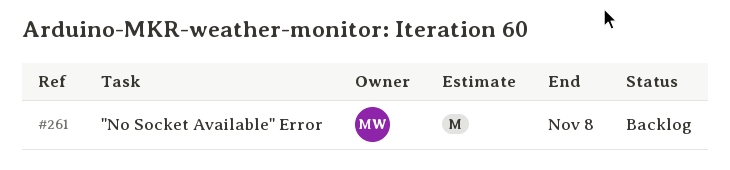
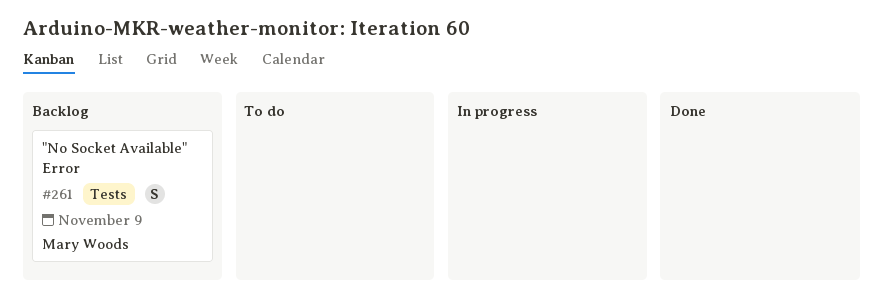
#261, estimate: M -> S
#261, due: Nov 8 -> Nov 9

